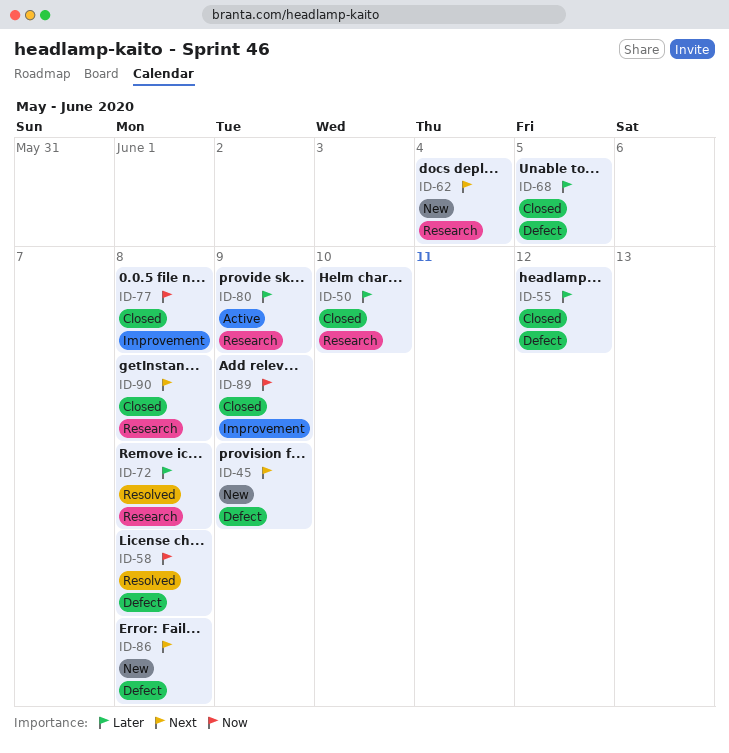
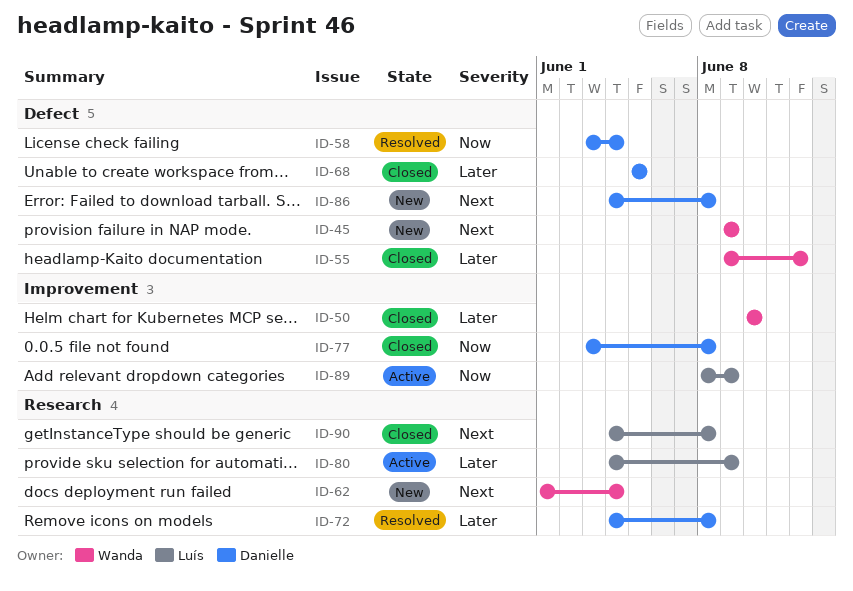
ID-50, label: Research -> Improvement
ID-58, due: Jun 8 -> Jun 4
ID-89, status: Closed -> Active

